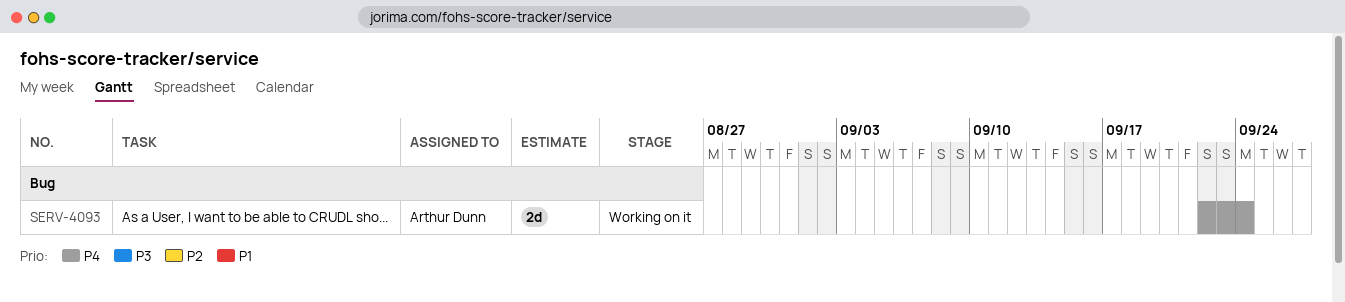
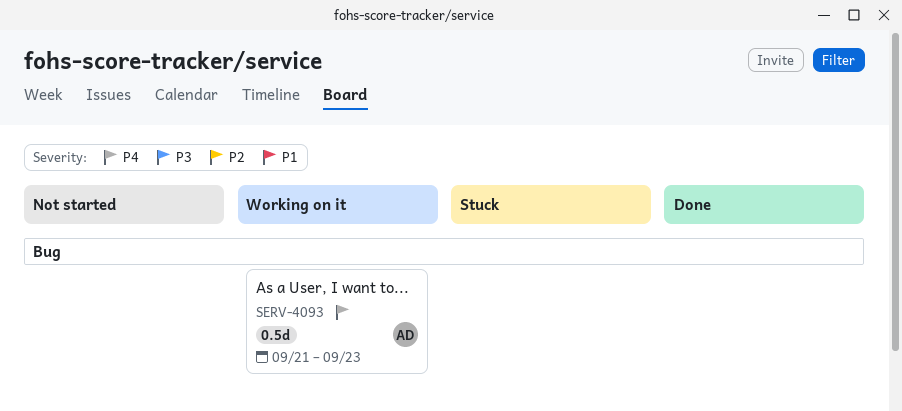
SERV-4093, estimate: 2d -> 0.5d
SERV-4093, start: Sep 22 -> Sep 21
SERV-4093, due: Sep 24 -> Sep 23

